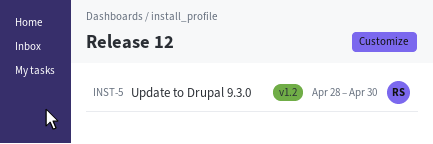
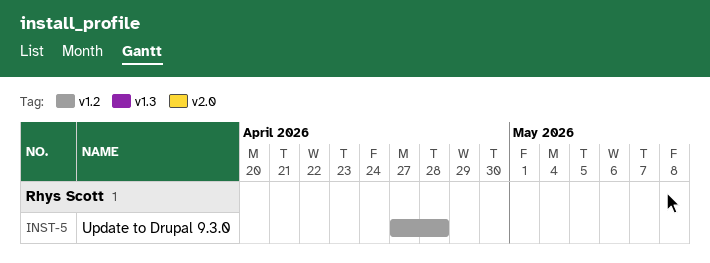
INST-5, start: Apr 28 -> Apr 27
INST-5, due: Apr 30 -> Apr 28

